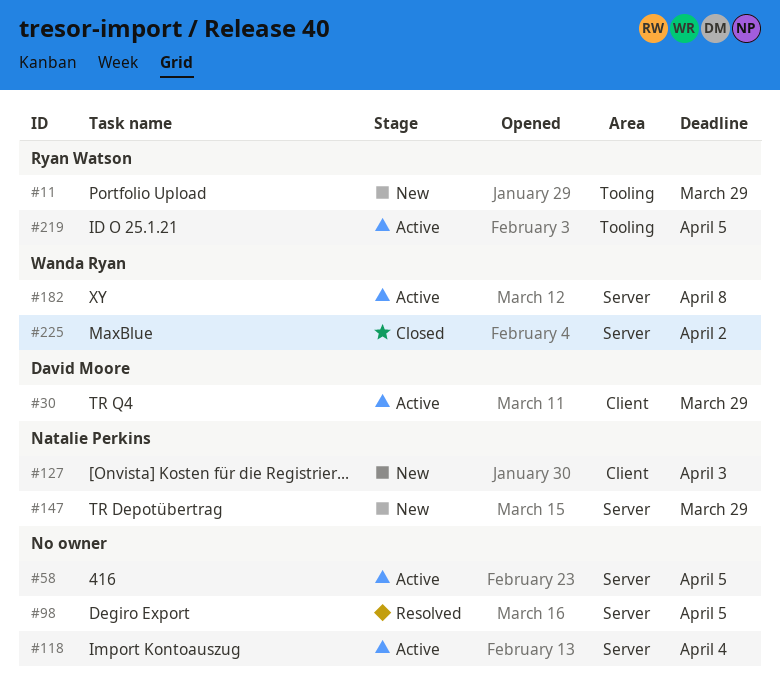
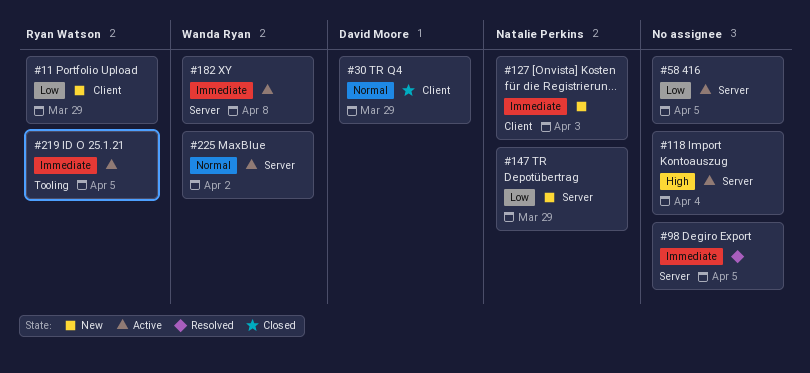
#11, label: Tooling -> Client
#30, status: Active -> Closed
#225, status: Closed -> Active

